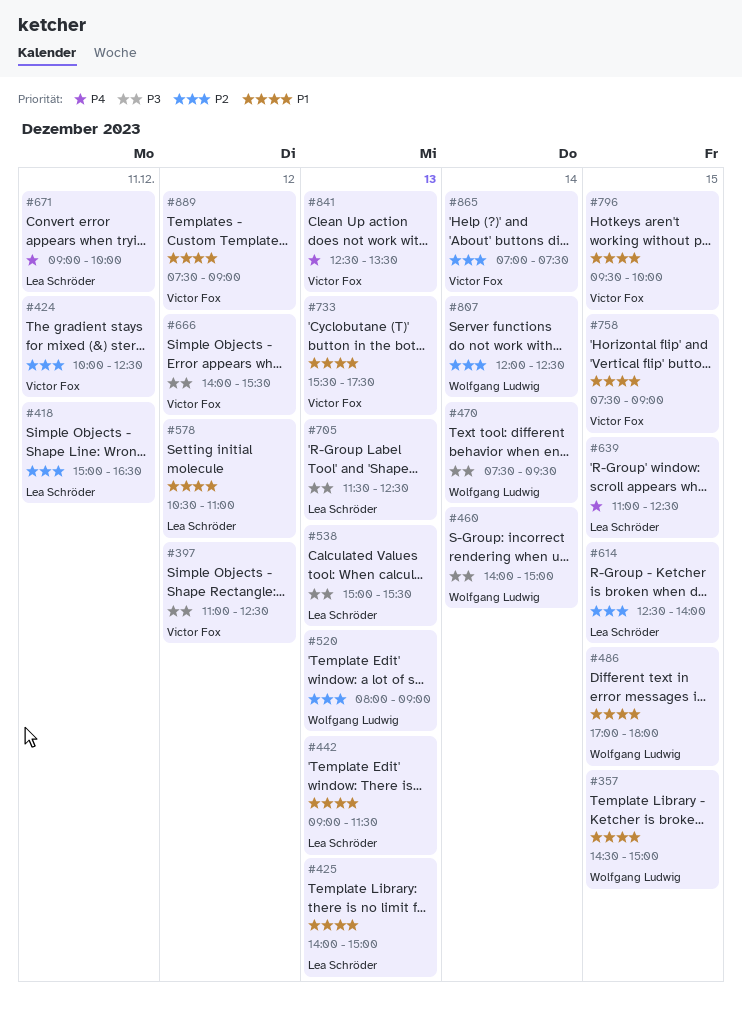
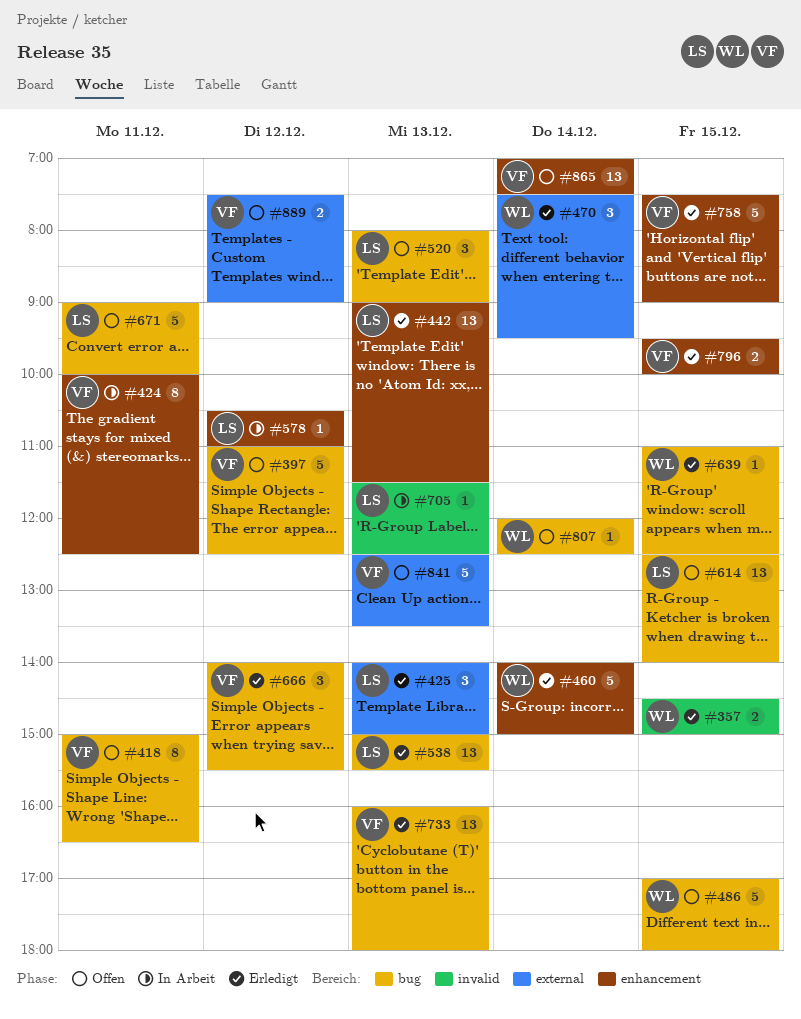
#418, owner: Lea Schröder -> Victor Fox
#520, owner: Wolfgang Ludwig -> Lea Schröder
#639, owner: Lea Schröder -> Wolfgang Ludwig
#733, begins: 15:30 -> 16:00
#733, ends: 17:30 -> 18:00

